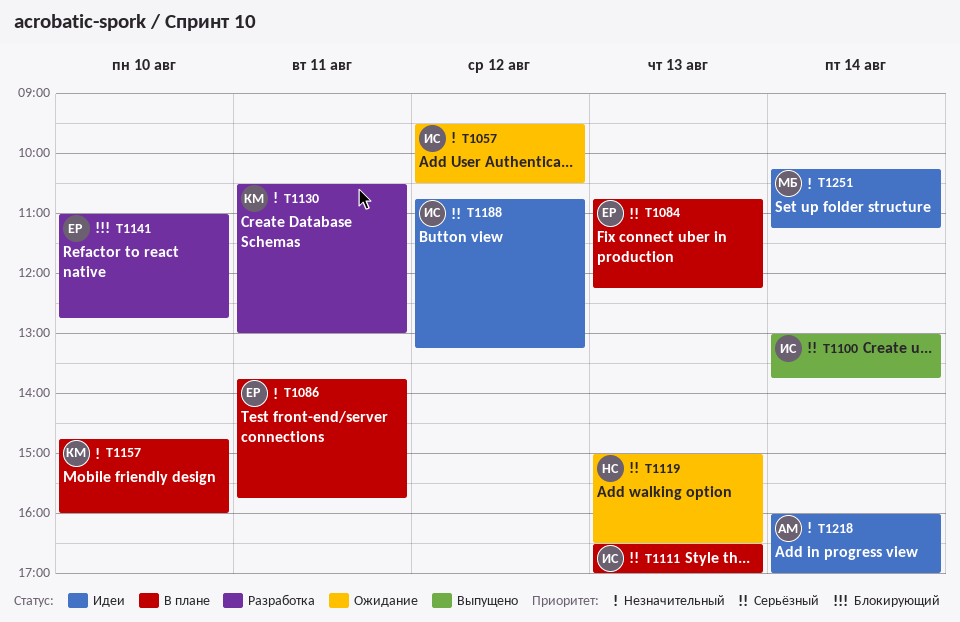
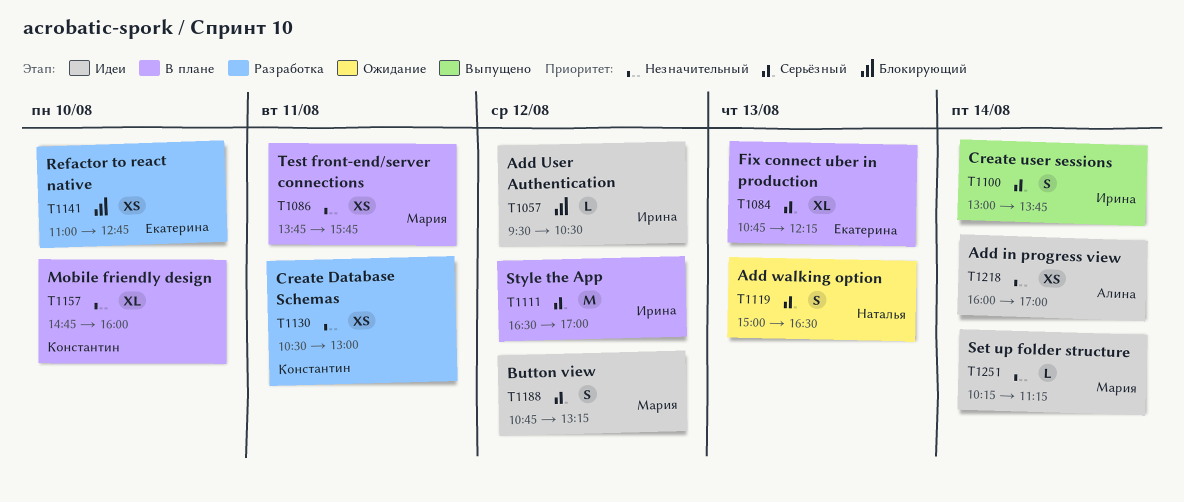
T1057, status: Ожидание -> Идеи
T1057, priority: Незначительный -> Блокирующий
T1086, owner: Екатерина -> Мария
T1111, day: Aug 13 -> Aug 12
T1188, owner: Ирина -> Мария

